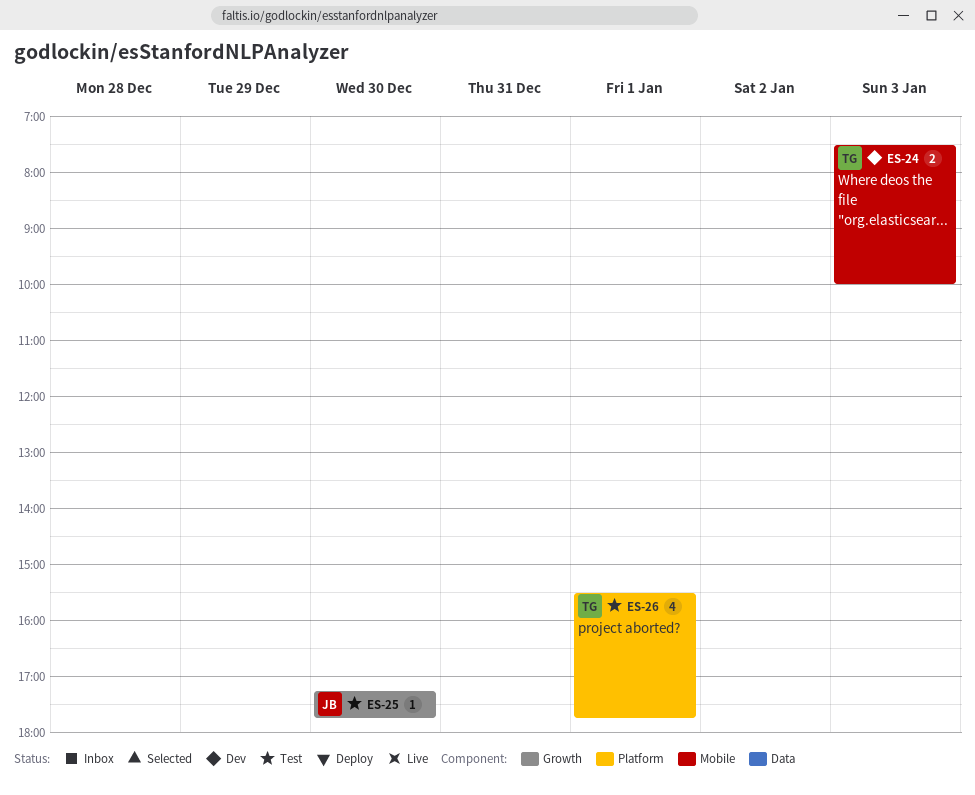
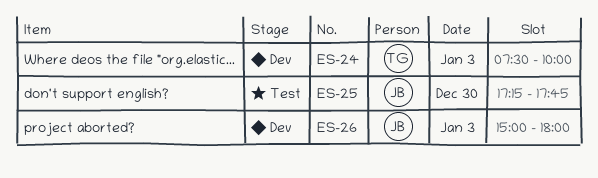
ES-26, status: Test -> Dev
ES-26, owner: TG -> JB
ES-26, day: Jan 1 -> Jan 3
ES-26, begins: 15:30 -> 15:00
ES-26, ends: 17:45 -> 18:00

